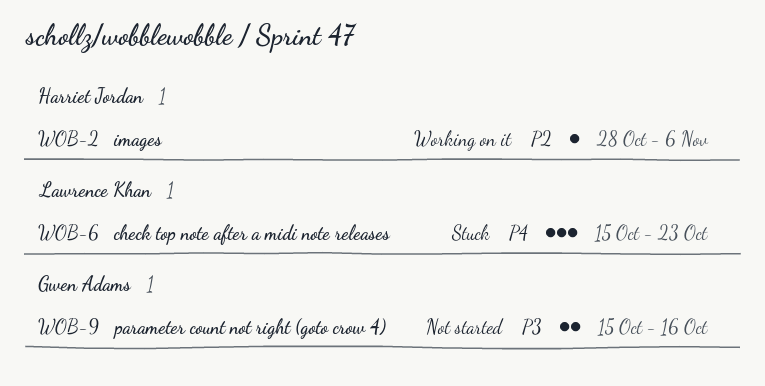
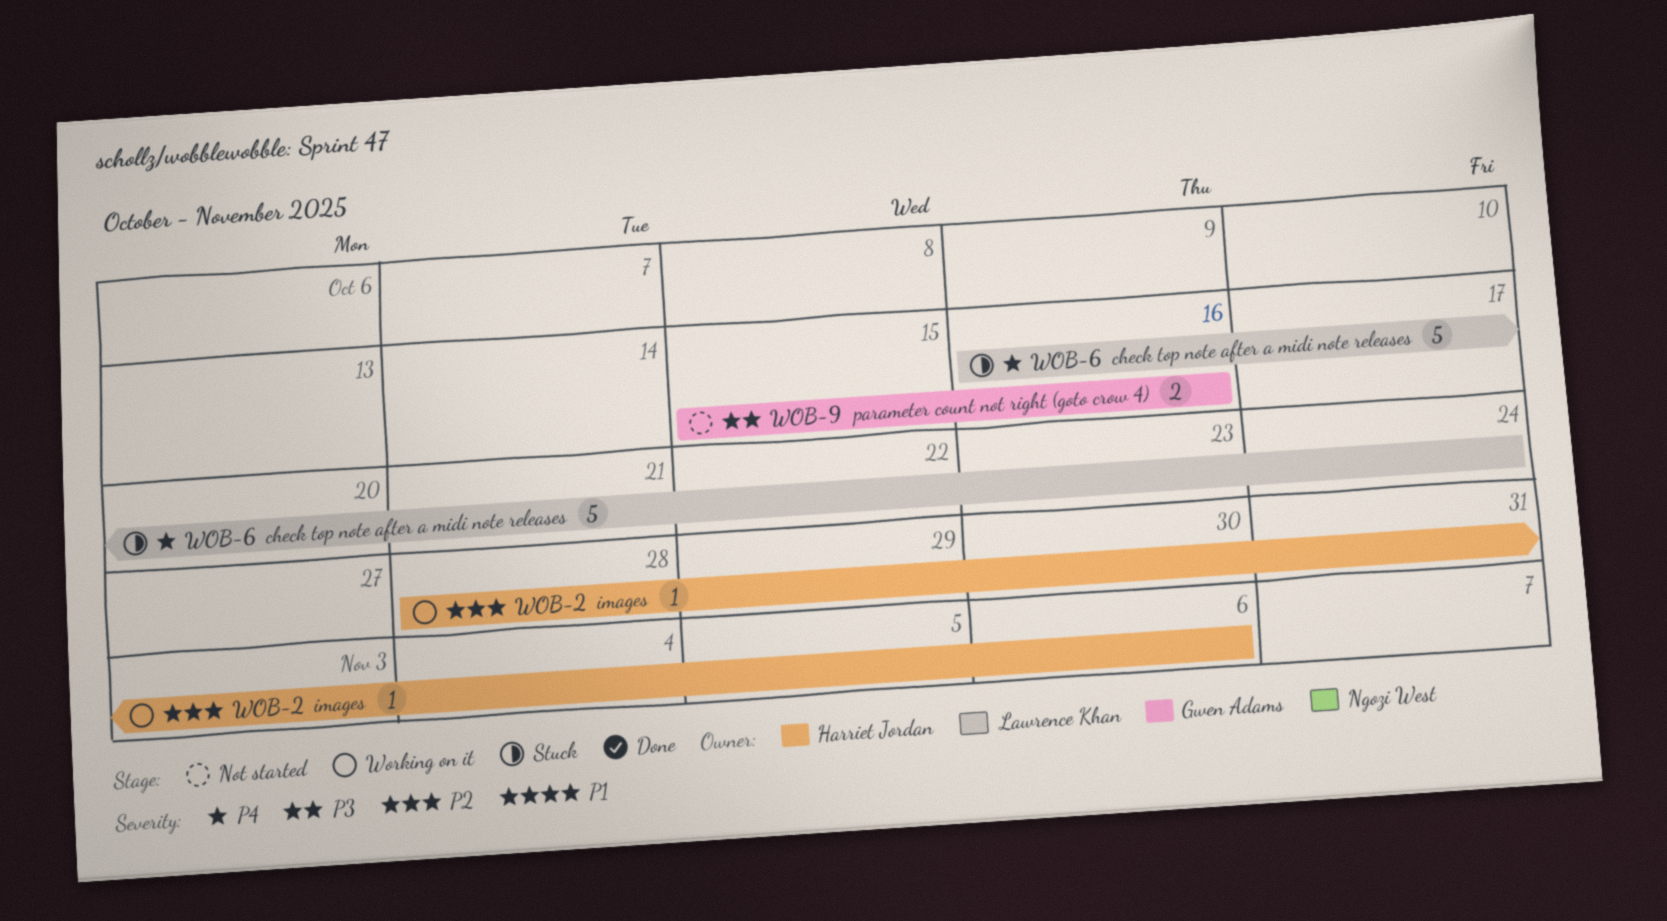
WOB-6, estimate: 3 -> 5
WOB-6, start: Oct 15 -> Oct 16
WOB-6, due: Oct 23 -> Oct 24

